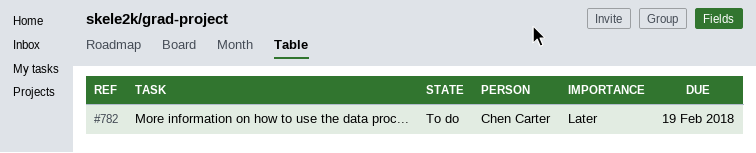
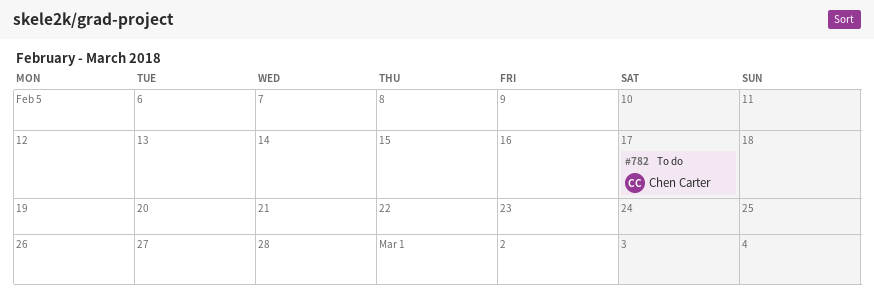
#782, due: Feb 19 -> Feb 17

